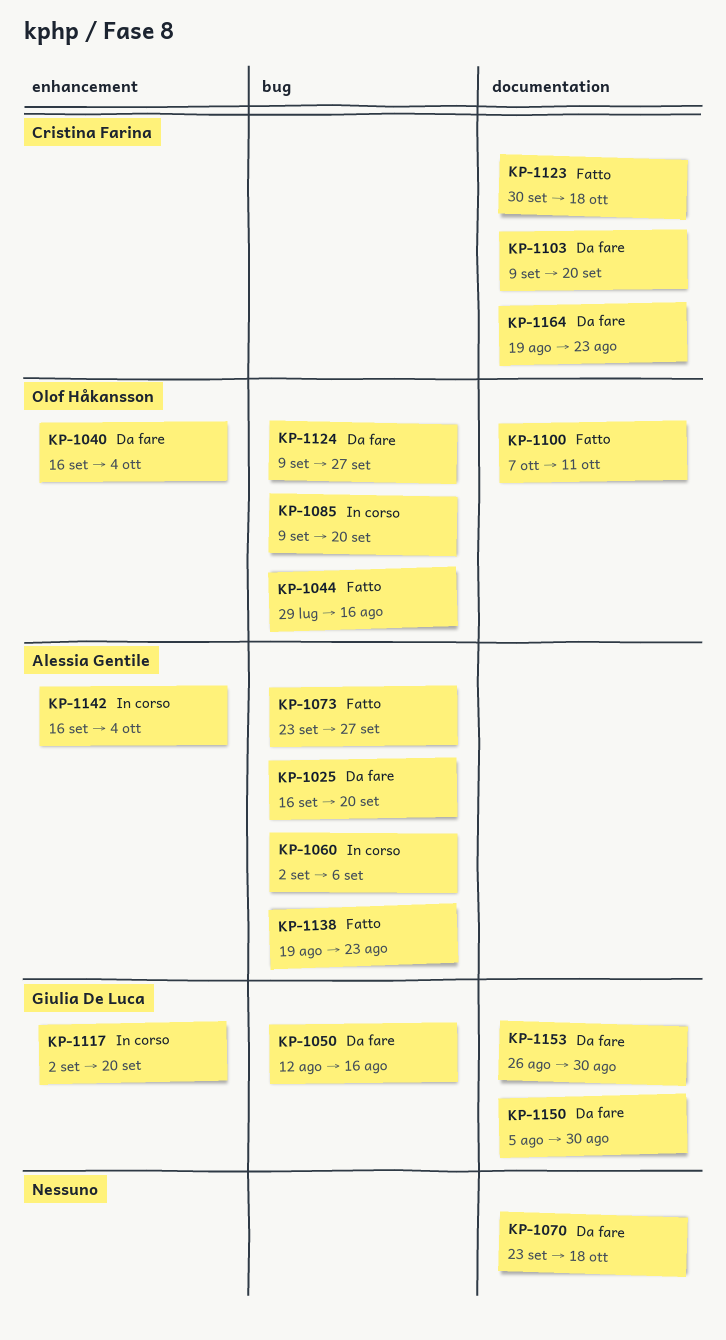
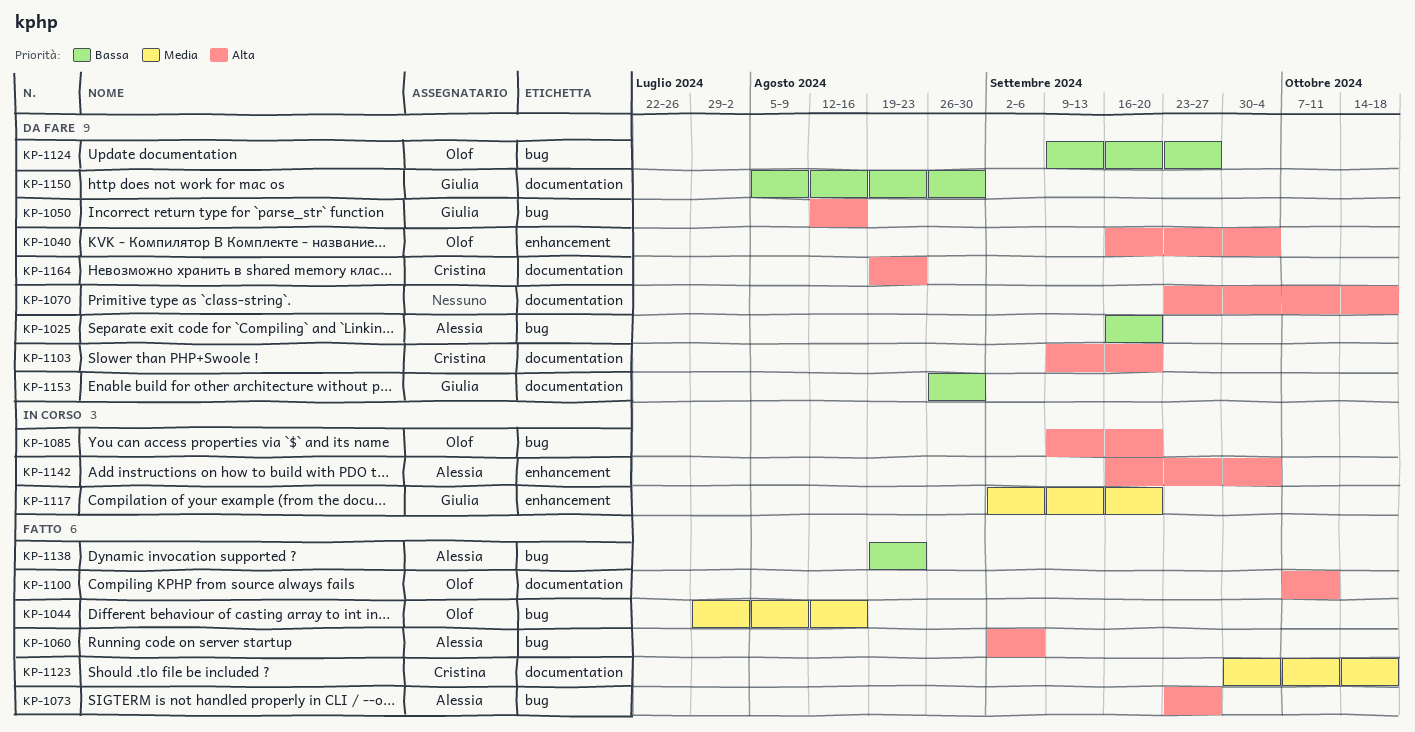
KP-1060, status: In corso -> Fatto

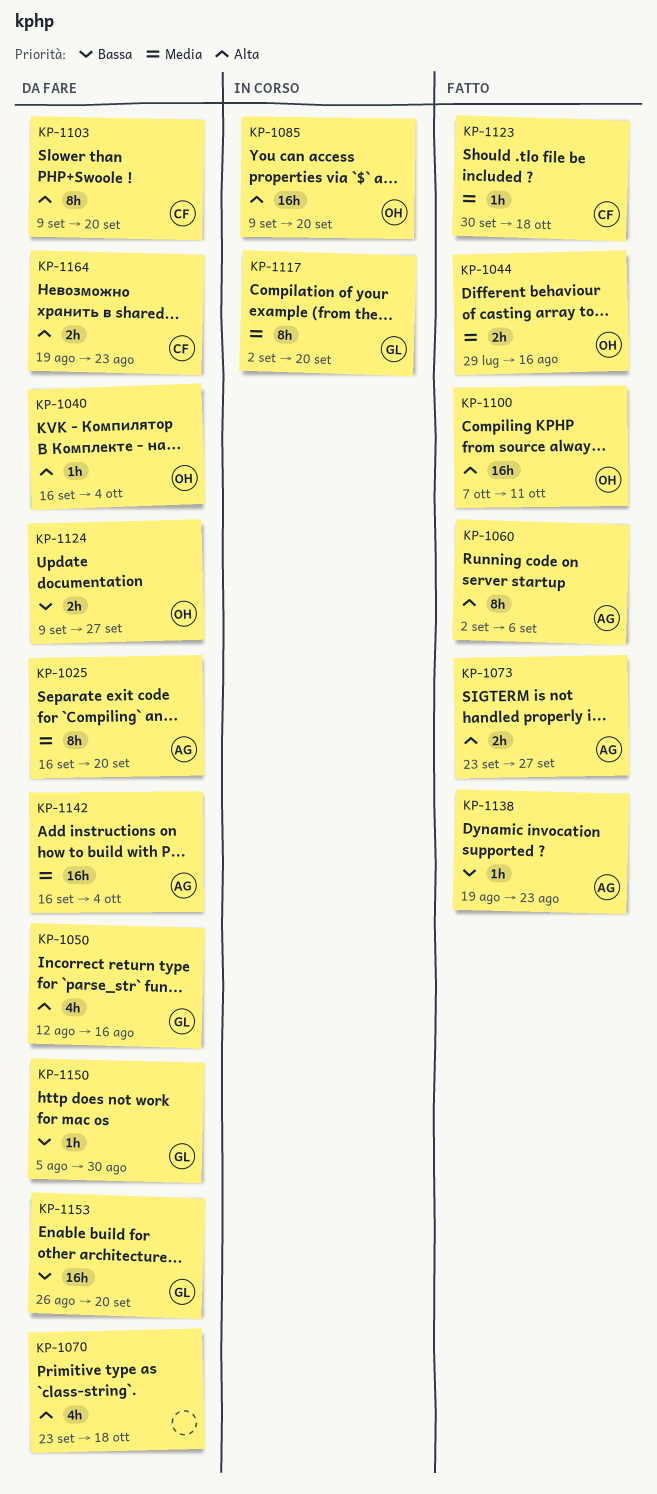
KP-1025, priority: Bassa -> Media
KP-1142, status: In corso -> Da fare
KP-1142, priority: Alta -> Media
KP-1153, due: Aug 30 -> Sep 20

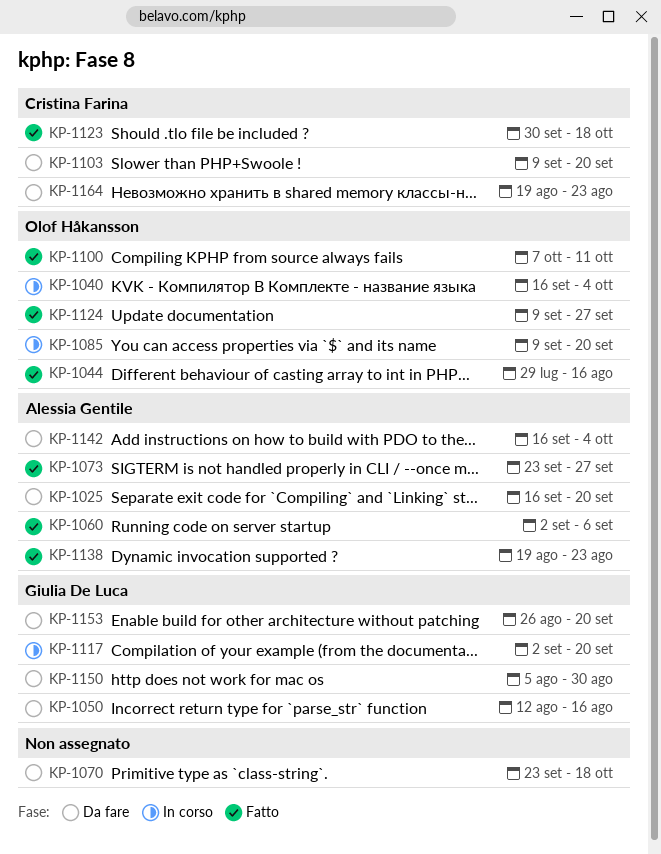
KP-1040, status: Da fare -> In corso
KP-1124, status: Da fare -> Fatto

